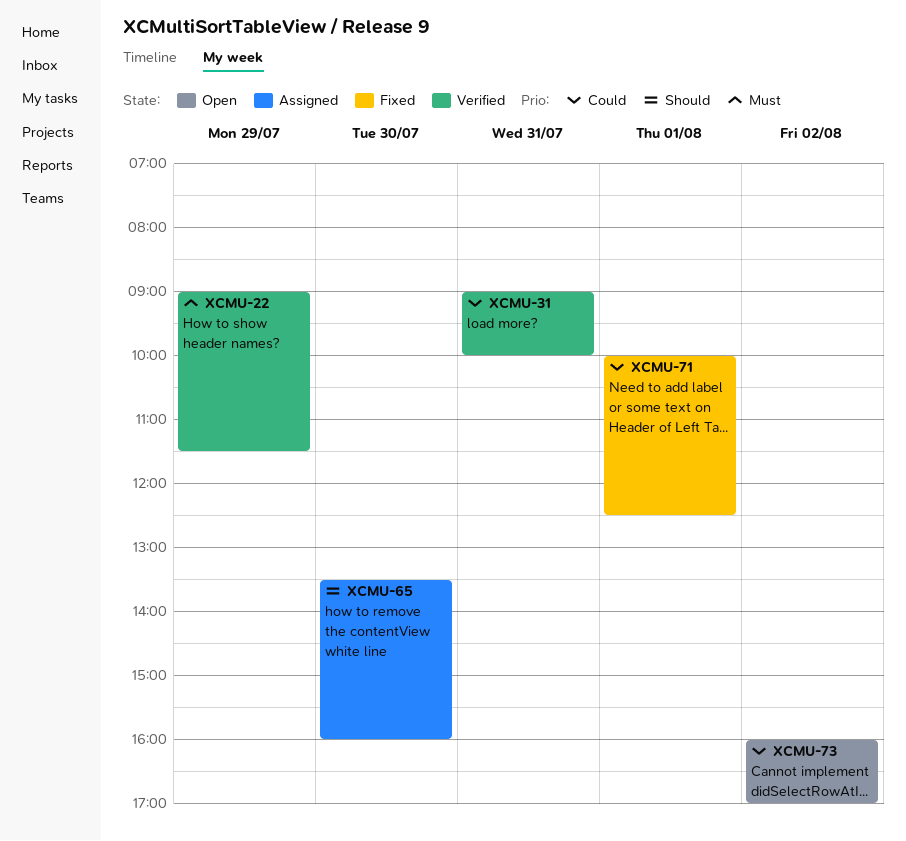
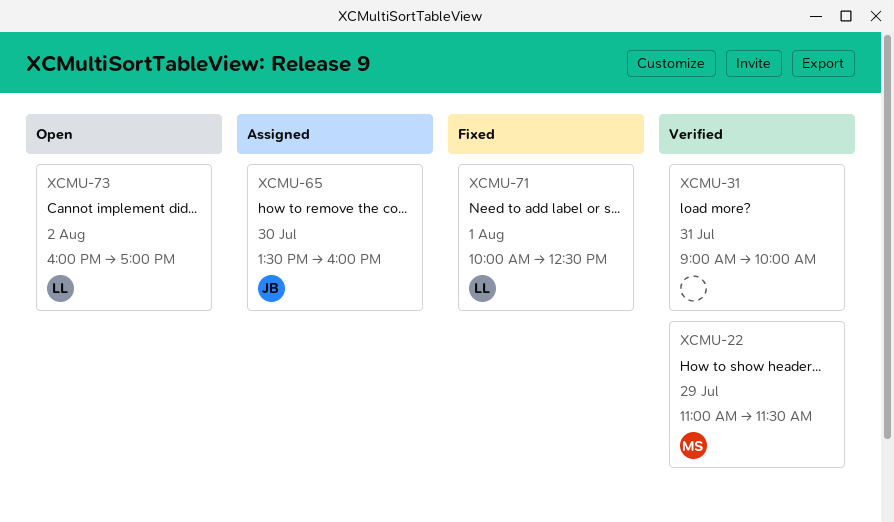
XCMU-22, begins: 09:00 -> 11:00

